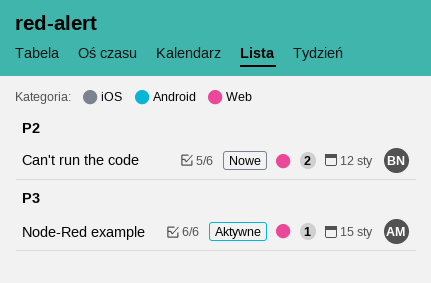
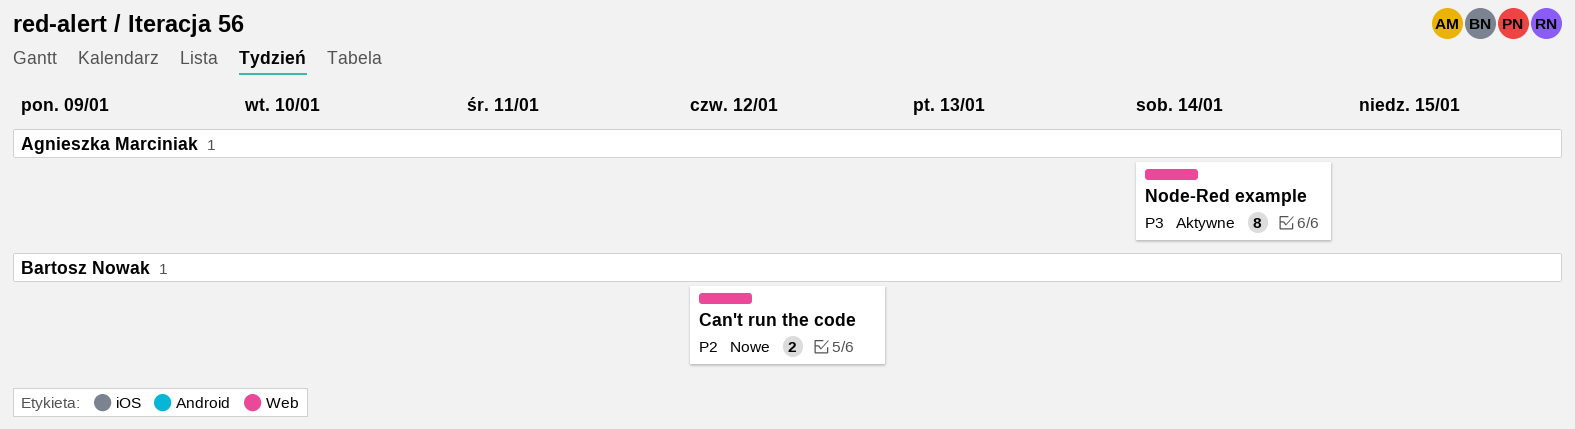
Node-Red example, estimate: 1 -> 8
Node-Red example, due: Jan 15 -> Jan 14

